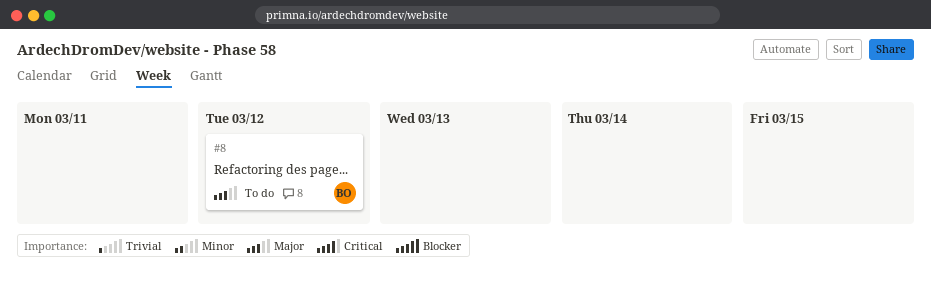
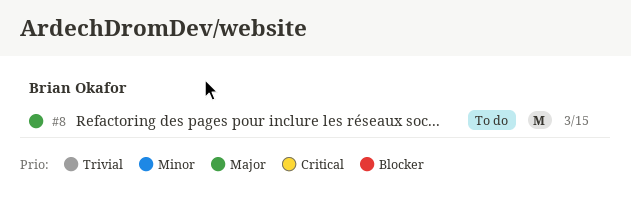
#8, due: Mar 12 -> Mar 15

